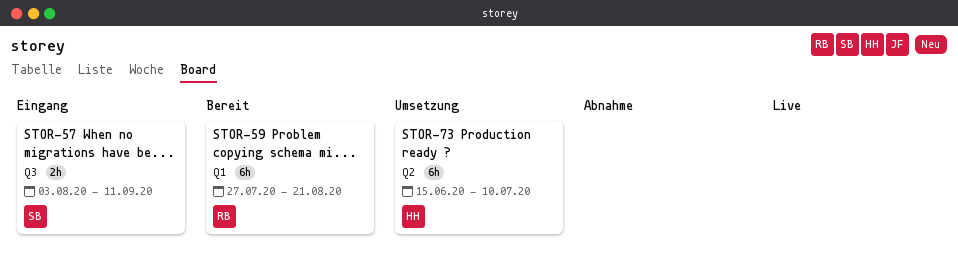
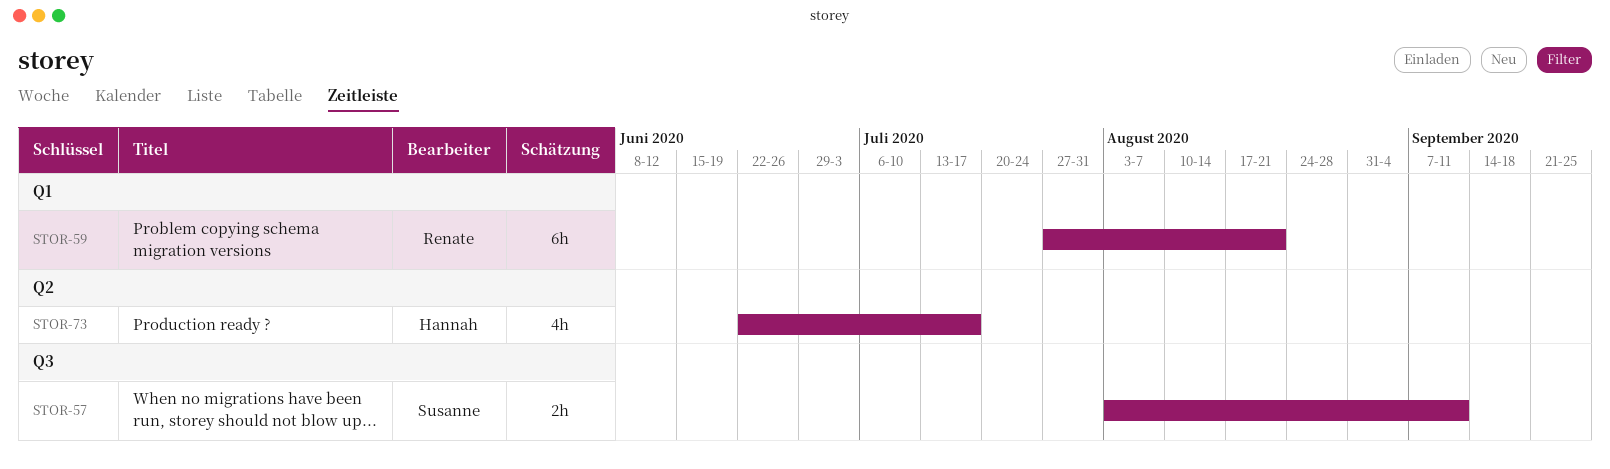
STOR-73, estimate: 6h -> 4h
STOR-73, start: Jun 15 -> Jun 22
STOR-73, due: Jul 10 -> Jul 17

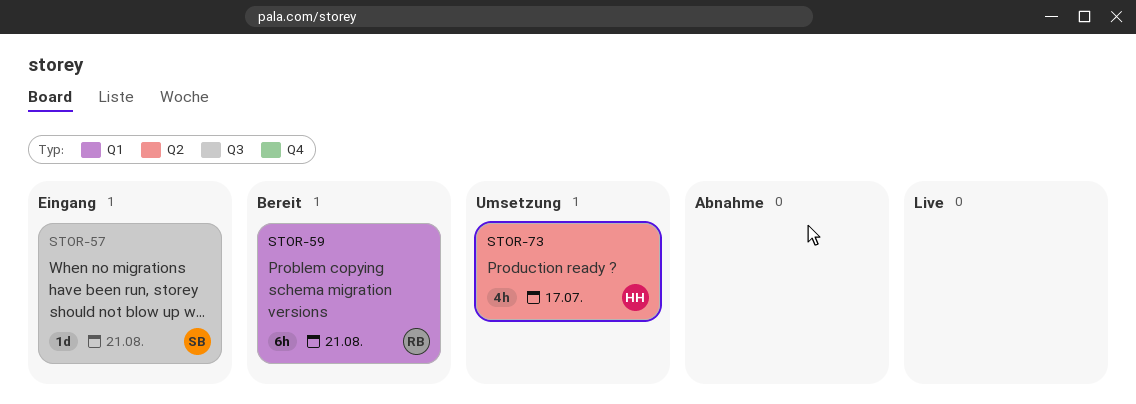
STOR-57, estimate: 2h -> 1d
STOR-57, due: Sep 11 -> Aug 21

